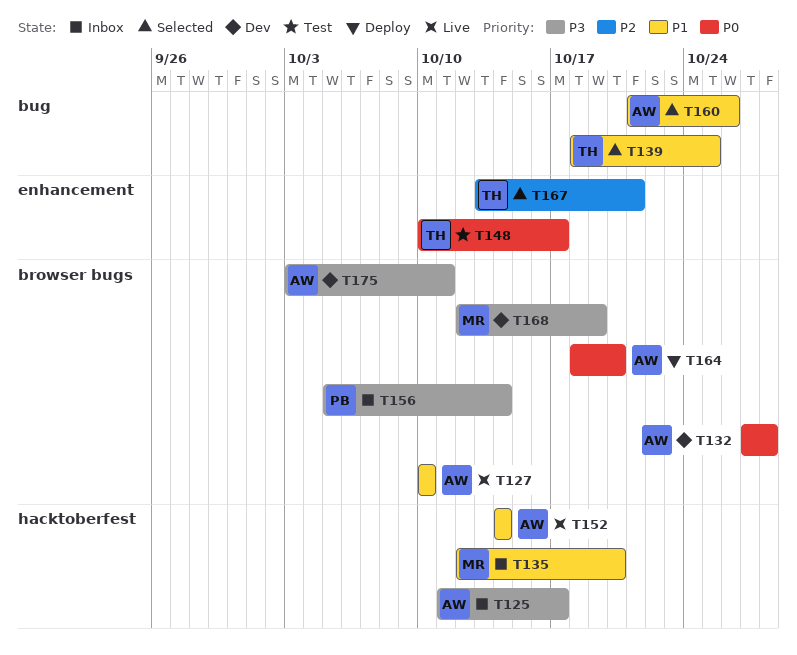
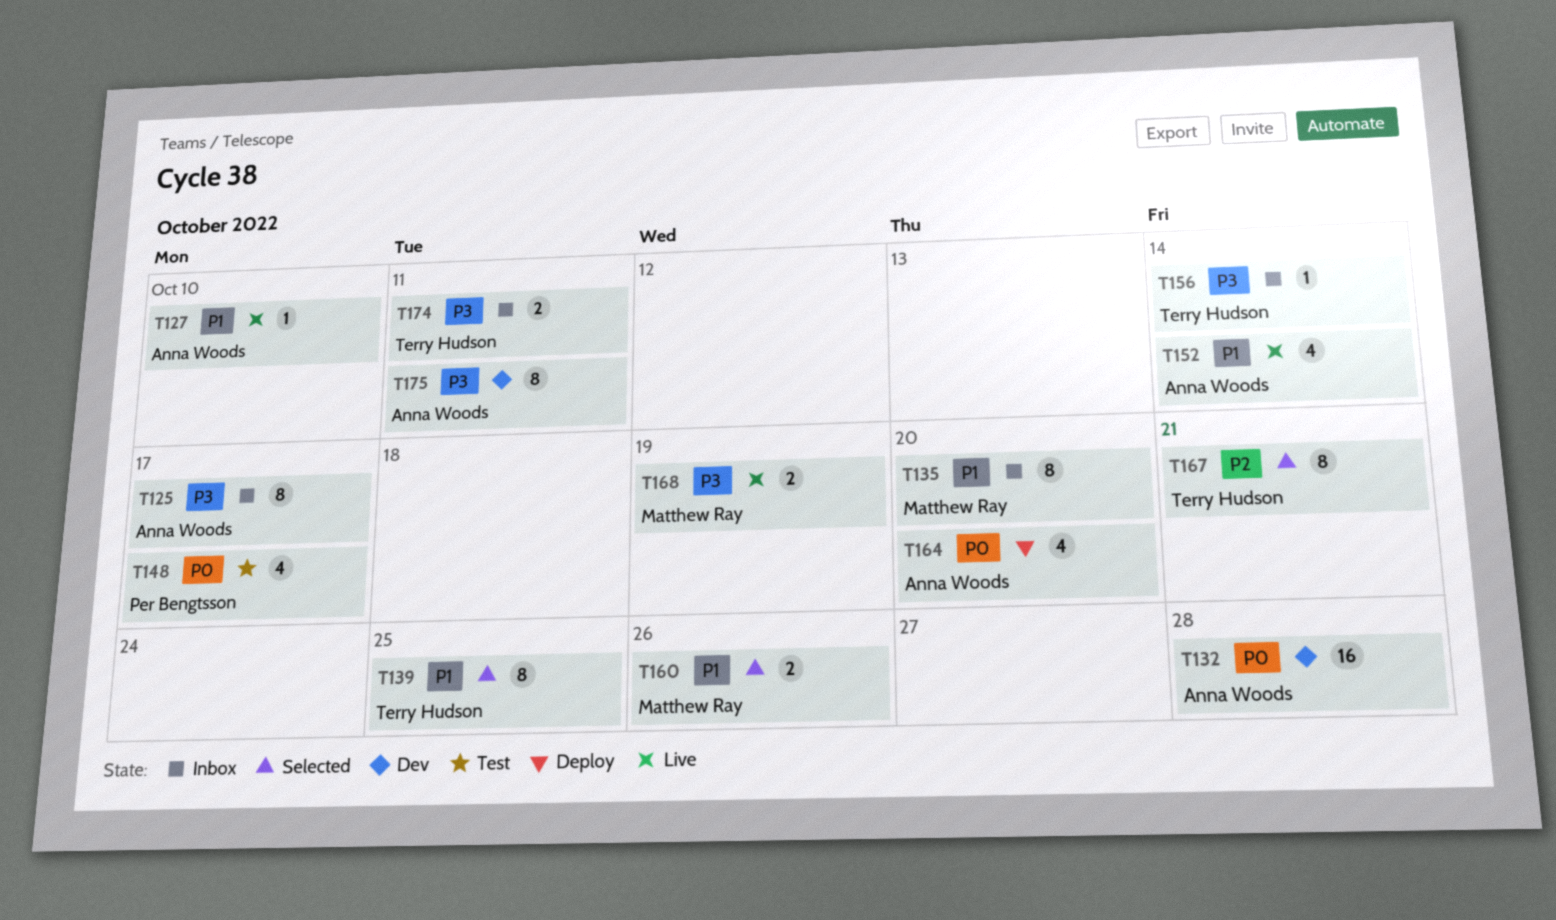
T148, owner: Terry Hudson -> Per Bengtsson
T156, owner: Per Bengtsson -> Terry Hudson
T160, owner: Anna Woods -> Matthew Ray
T168, status: Dev -> Live
T174: none -> present

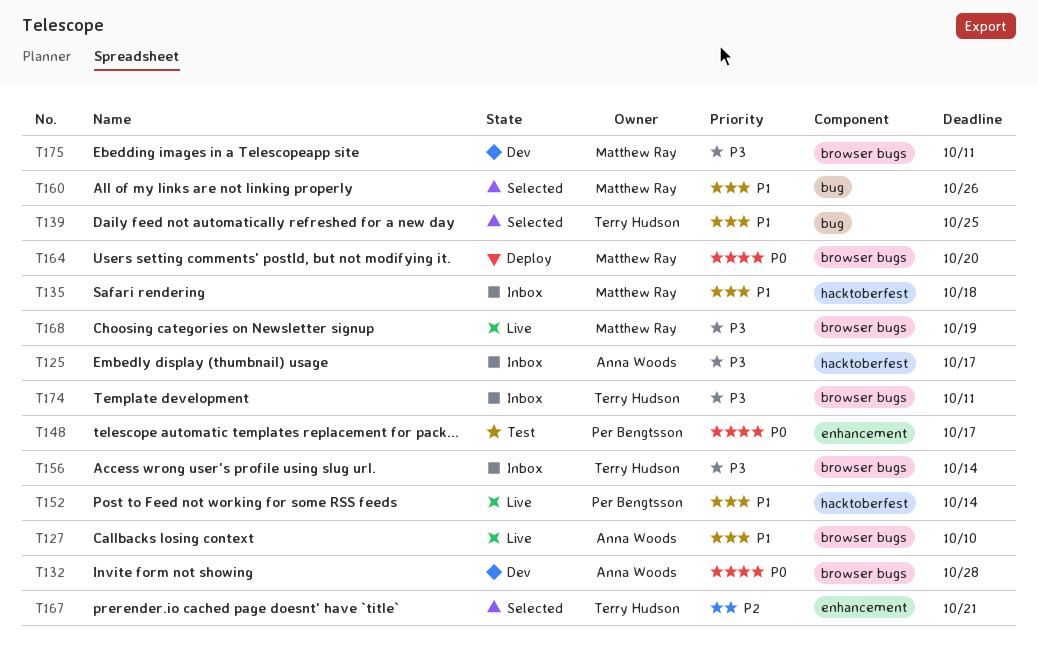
T135, due: Oct 20 -> Oct 18
T152, owner: Anna Woods -> Per Bengtsson
T164, owner: Anna Woods -> Matthew Ray
T175, owner: Anna Woods -> Matthew Ray

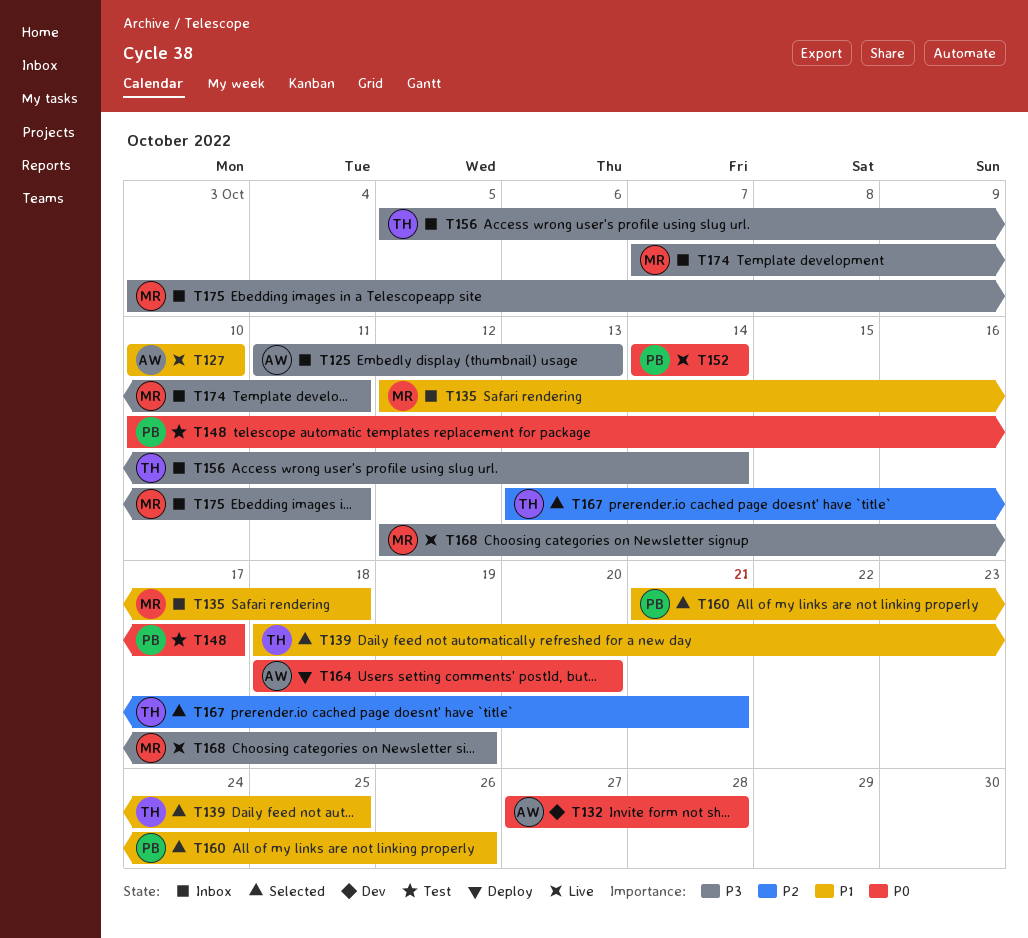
T125, due: Oct 17 -> Oct 13
T152, priority: P1 -> P0
T160, owner: Matthew Ray -> Per Bengtsson
T164, owner: Matthew Ray -> Anna Woods
T174, owner: Terry Hudson -> Matthew Ray
T175, status: Dev -> Inbox

